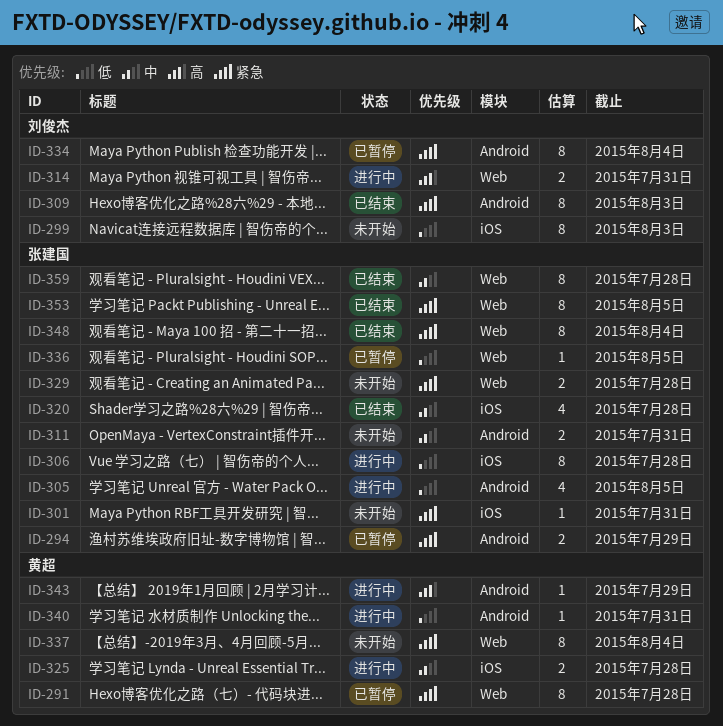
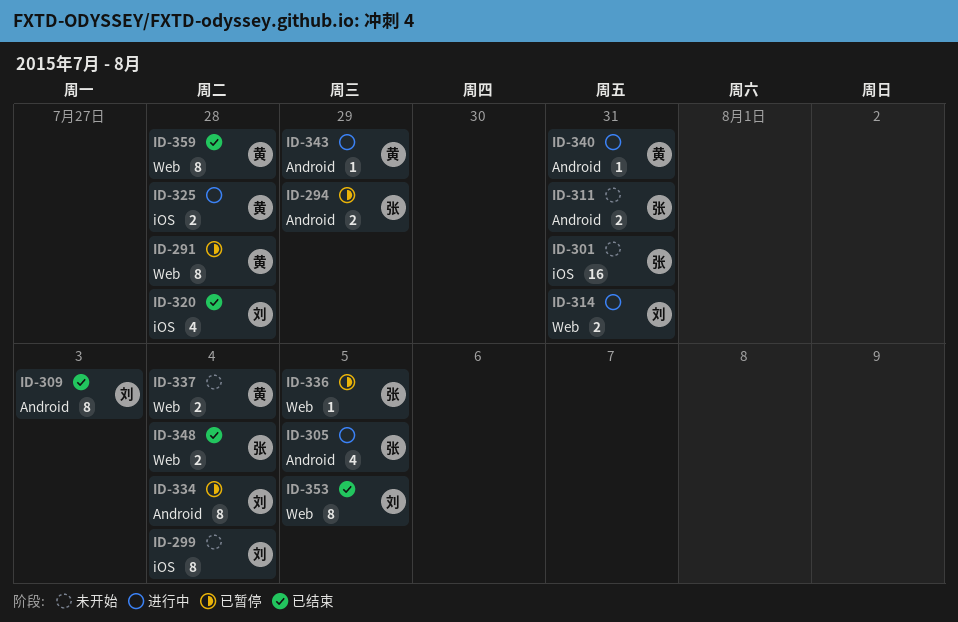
ID-299, due: Aug 3 -> Aug 4
ID-301, estimate: 1 -> 16
ID-306: present -> none
ID-320, owner: 张建国 -> 刘俊杰
ID-329: present -> none
ID-337, estimate: 8 -> 2
ID-348, estimate: 8 -> 2
ID-353, owner: 张建国 -> 刘俊杰
ID-359, owner: 张建国 -> 黄超

